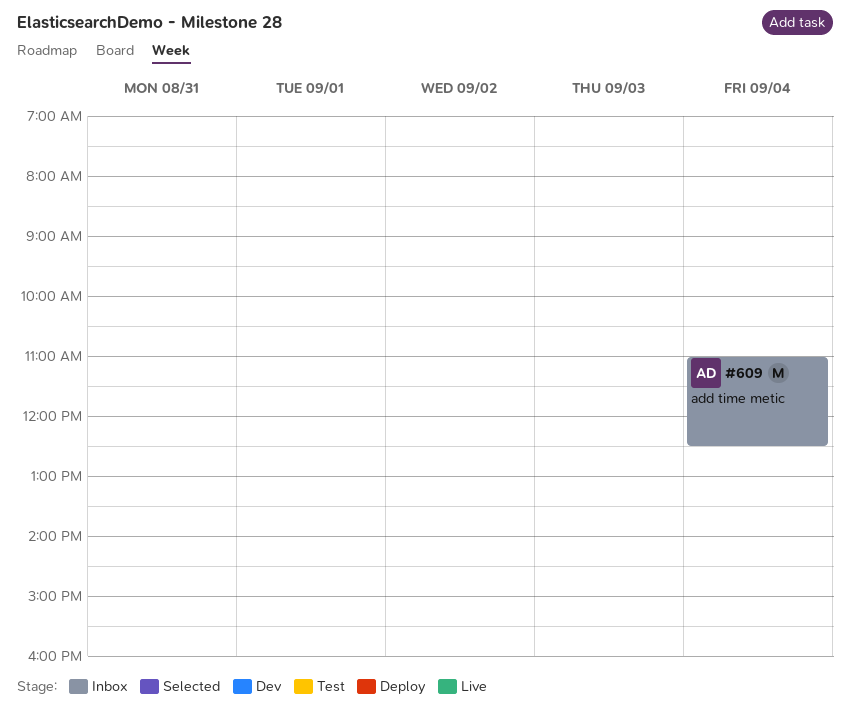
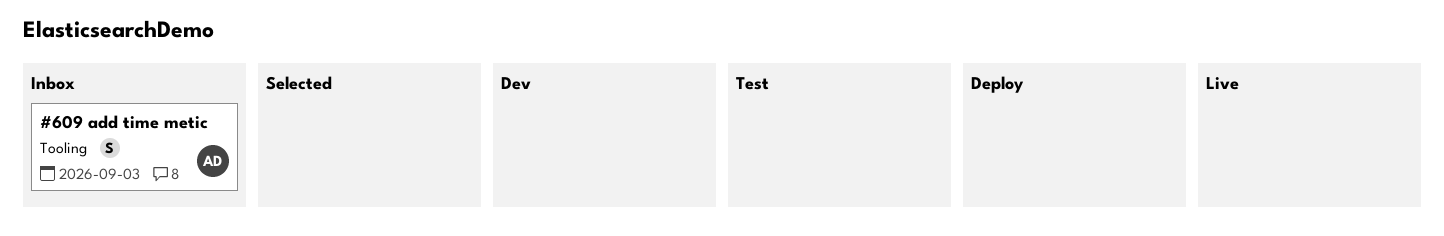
#609, estimate: M -> S
#609, day: Sep 4 -> Sep 3

